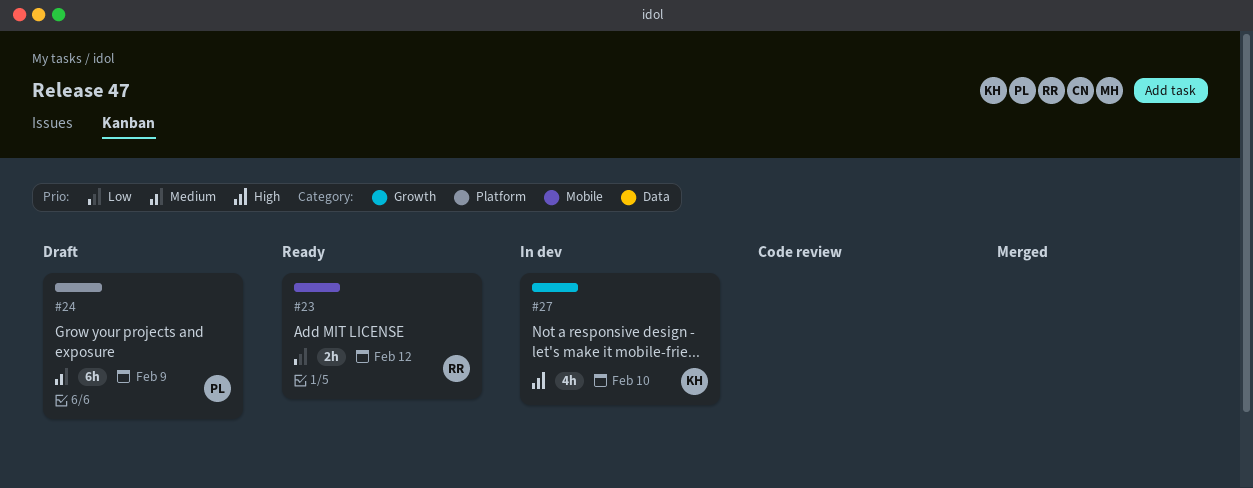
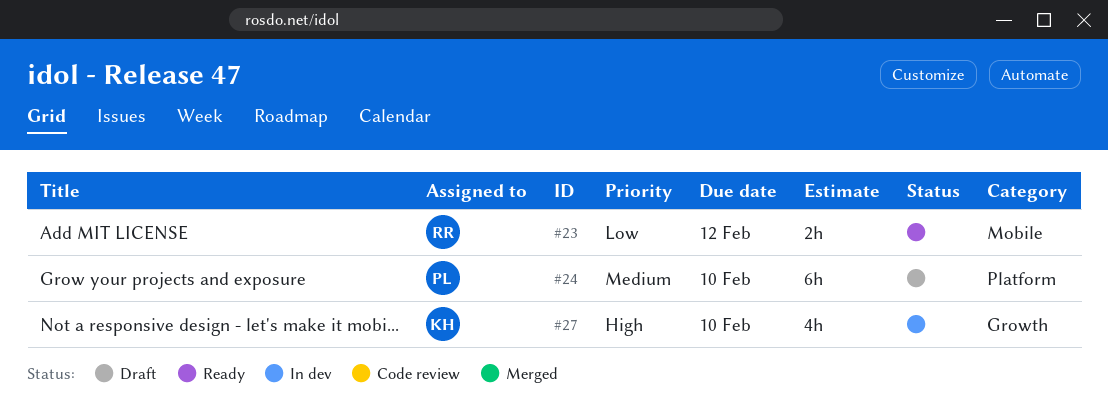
#24, due: Feb 9 -> Feb 10

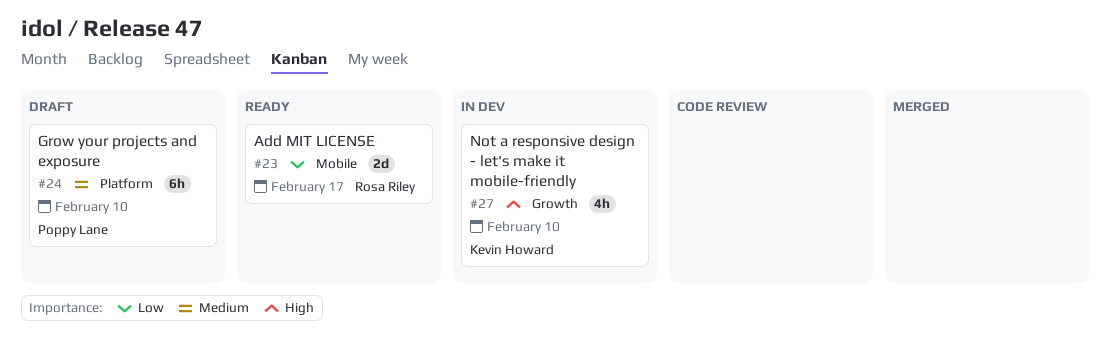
#23, estimate: 2h -> 2d
#23, due: Feb 12 -> Feb 17

